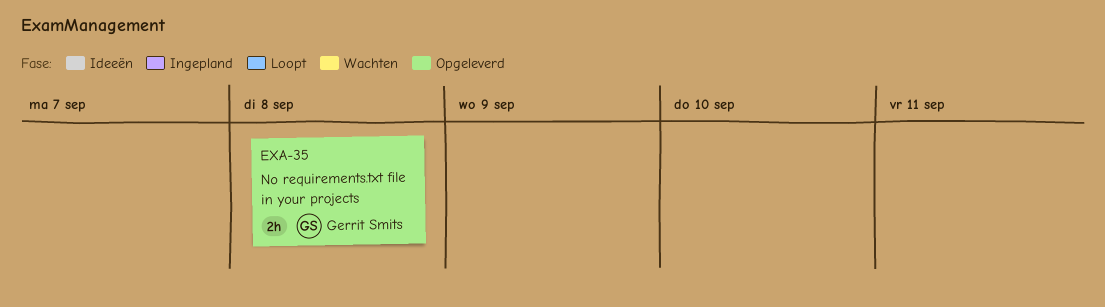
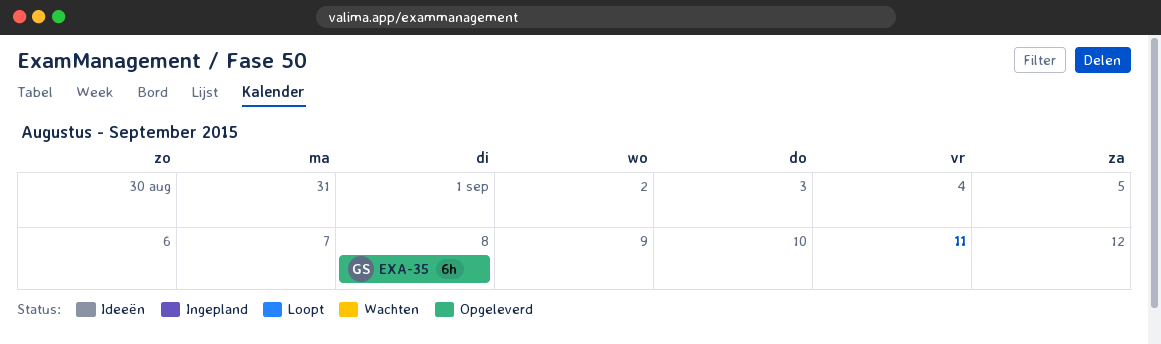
EXA-35, estimate: 2h -> 6h

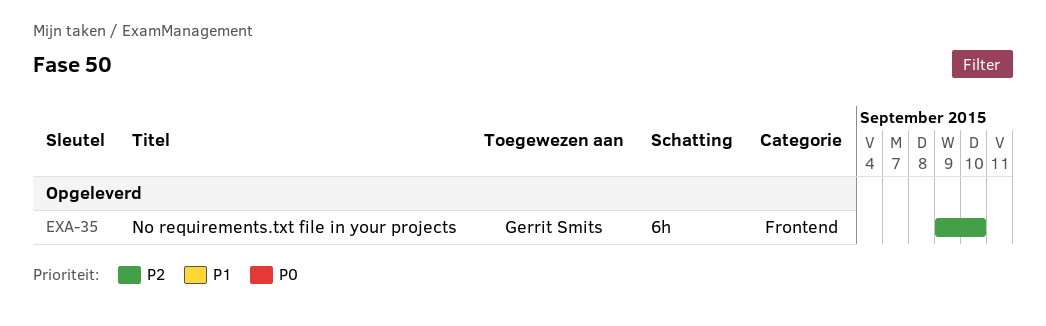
EXA-35, start: Sep 8 -> Sep 9
EXA-35, due: Sep 8 -> Sep 10

